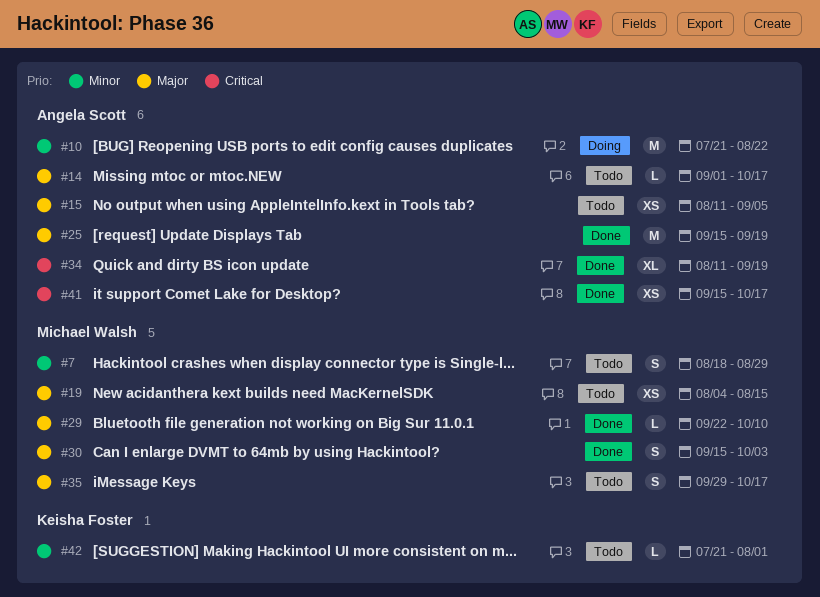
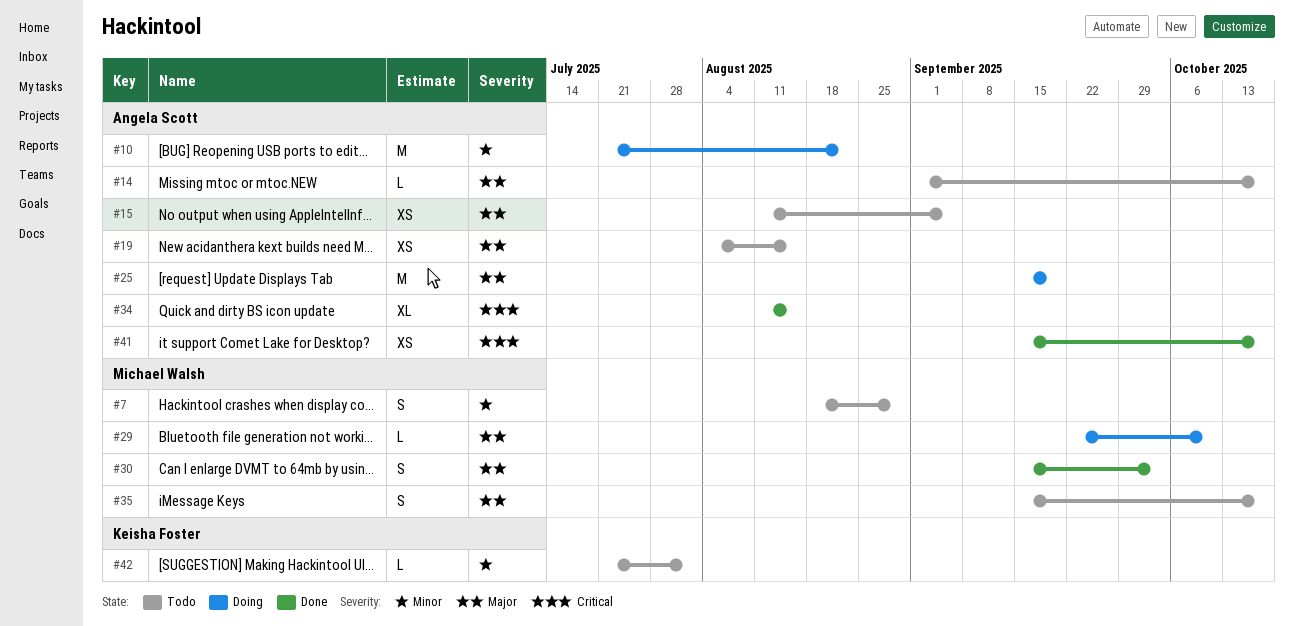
#19, owner: Michael Walsh -> Angela Scott
#25, status: Done -> Doing
#29, status: Done -> Doing
#34, due: Sep 19 -> Aug 15
#35, start: Sep 29 -> Sep 15

